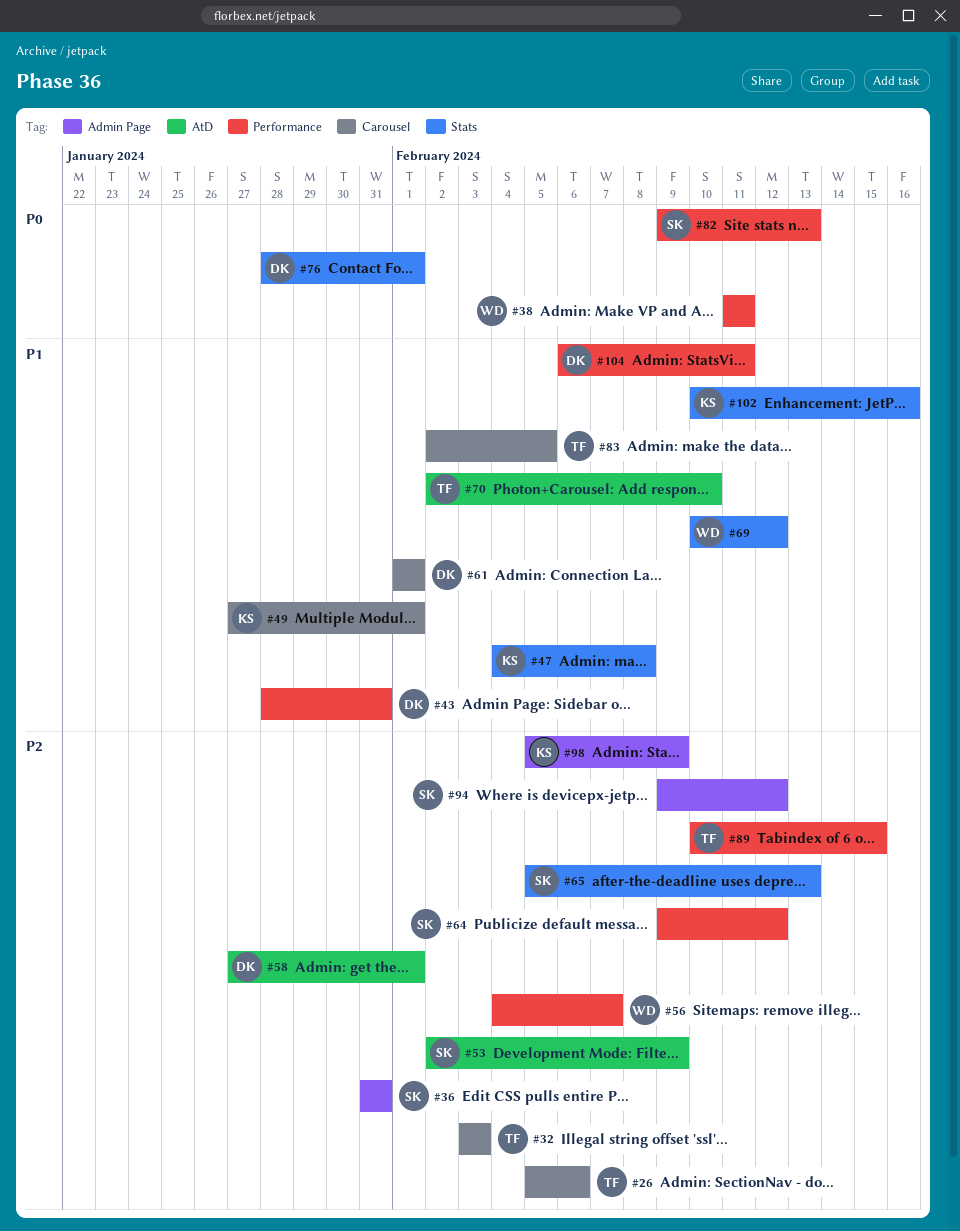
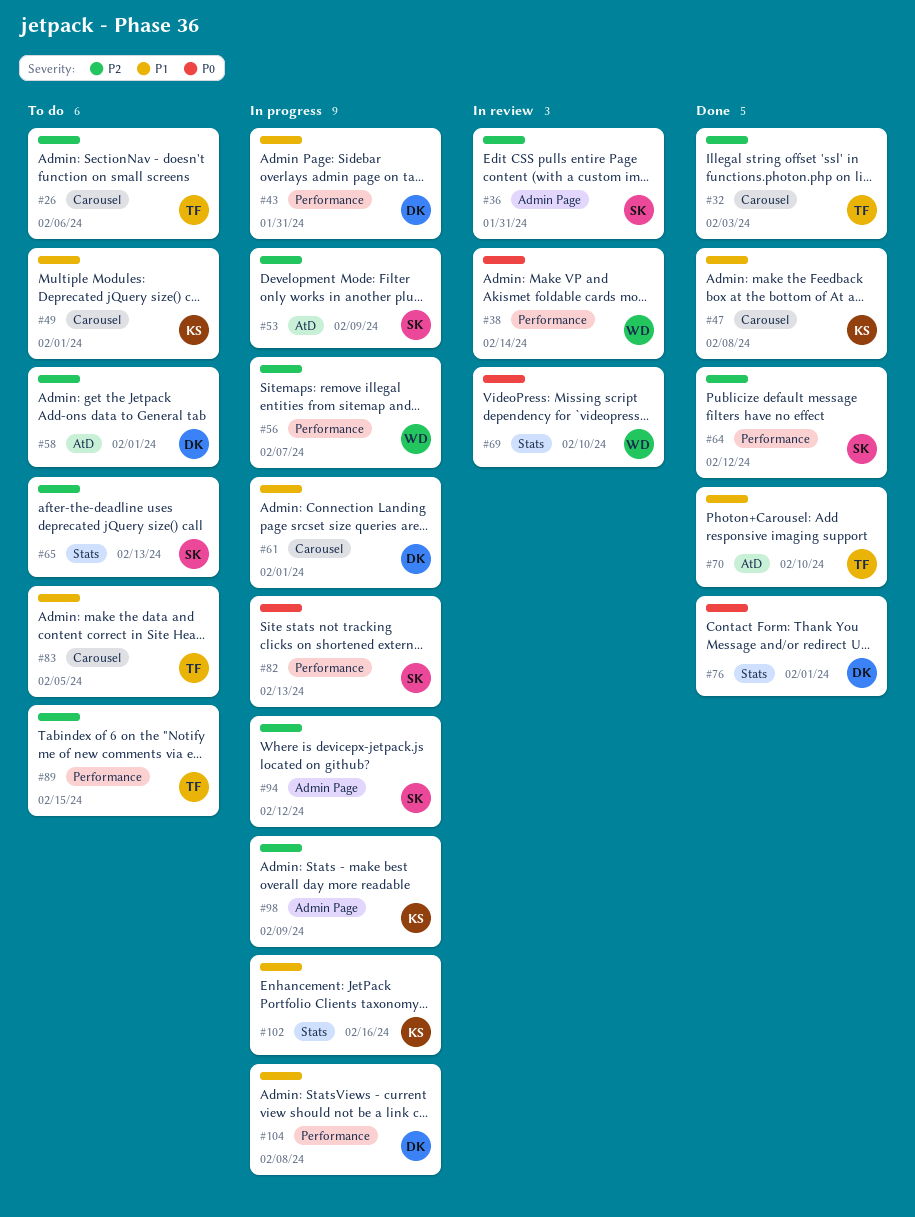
#38, due: Feb 11 -> Feb 14
#47, label: Stats -> Carousel
#69, priority: P1 -> P0
#69, due: Feb 12 -> Feb 10
#104, due: Feb 11 -> Feb 8

